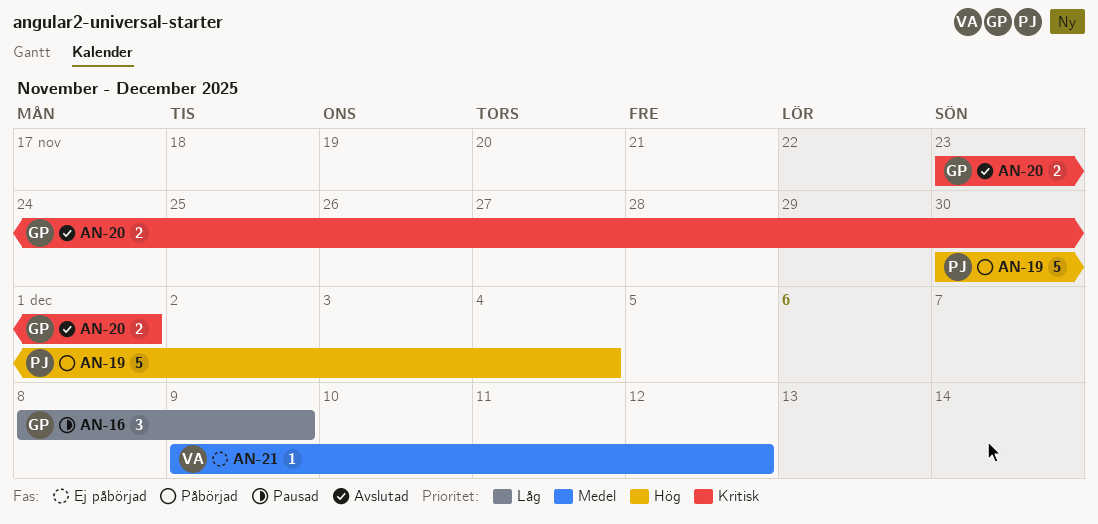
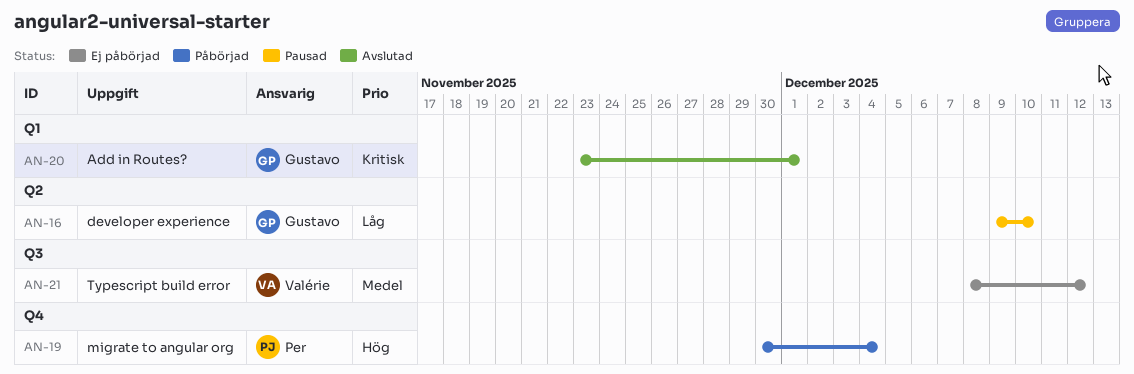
AN-16, start: Dec 8 -> Dec 9
AN-16, due: Dec 9 -> Dec 10
AN-21, start: Dec 9 -> Dec 8

